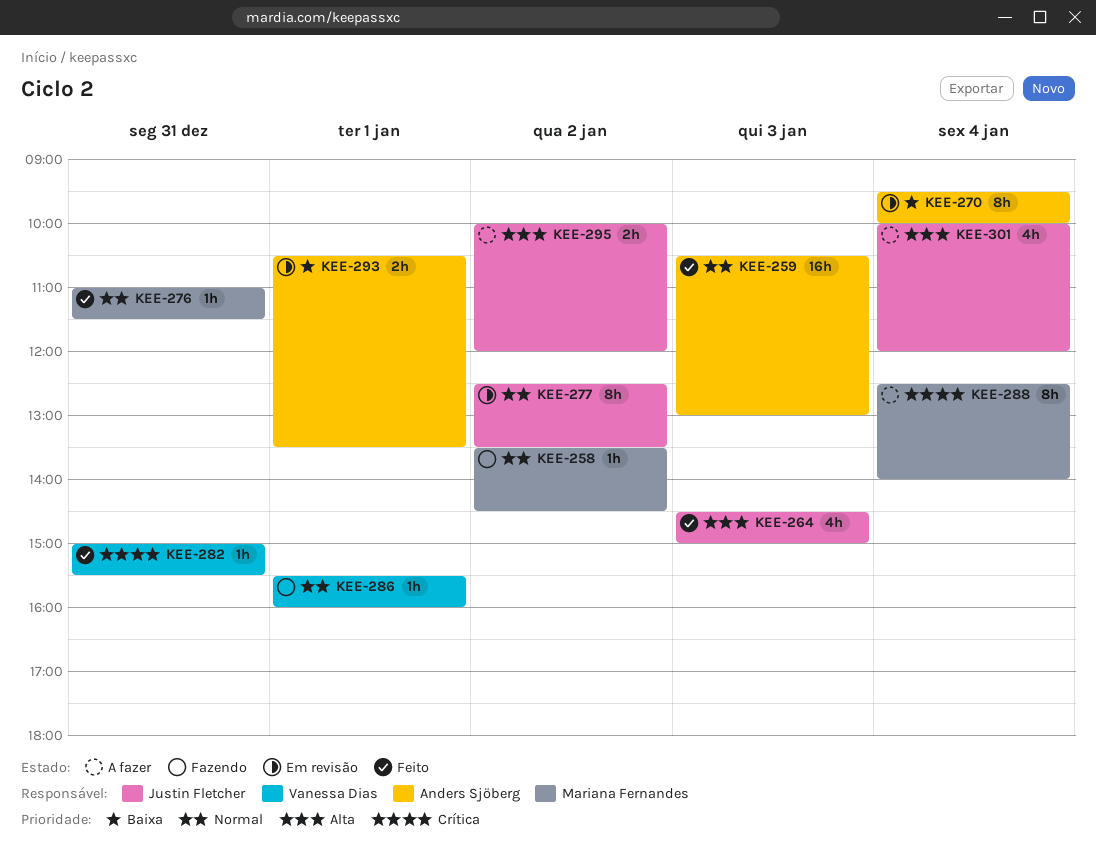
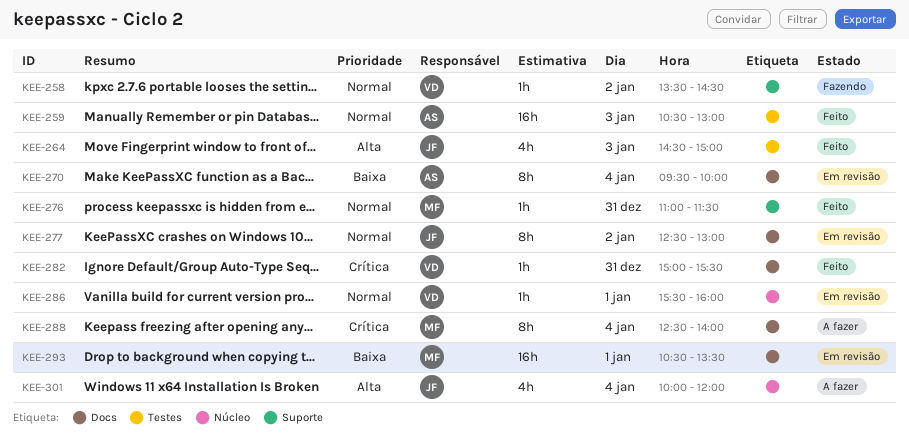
KEE-258, owner: Mariana Fernandes -> Vanessa Dias
KEE-277, ends: 13:30 -> 13:00
KEE-286, status: Fazendo -> Em revisão
KEE-293, owner: Anders Sjöberg -> Mariana Fernandes
KEE-293, estimate: 2h -> 16h
KEE-295: present -> none

